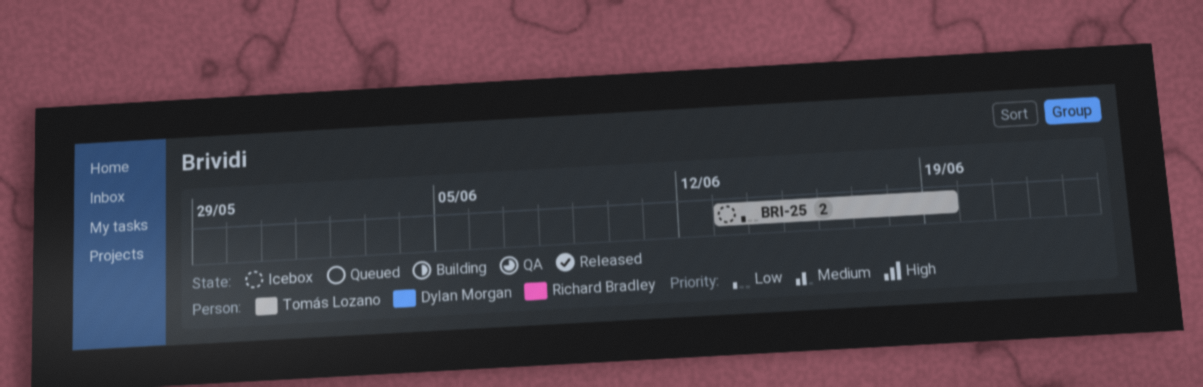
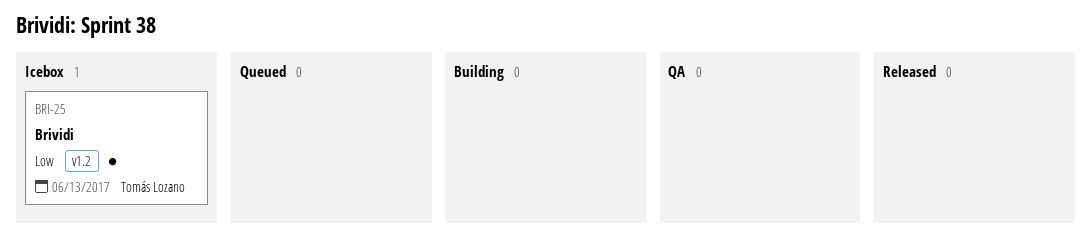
BRI-25, estimate: 2 -> 1
BRI-25, due: Jun 19 -> Jun 13

